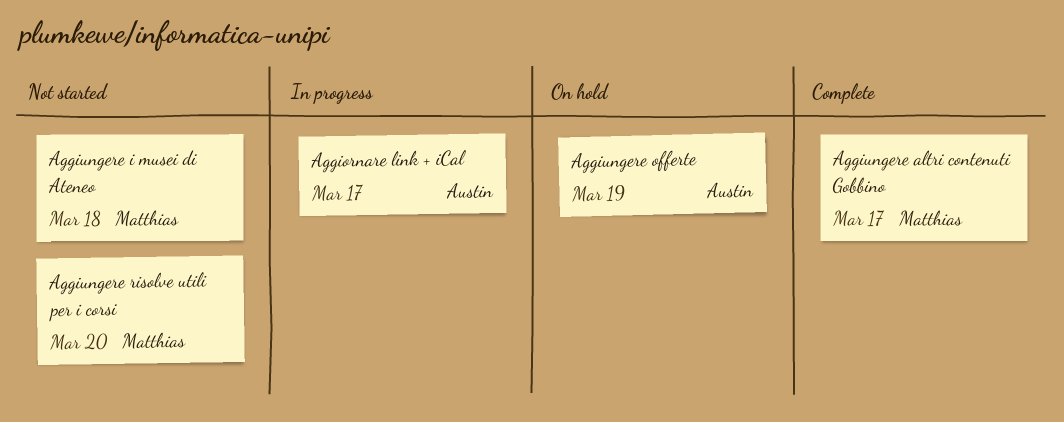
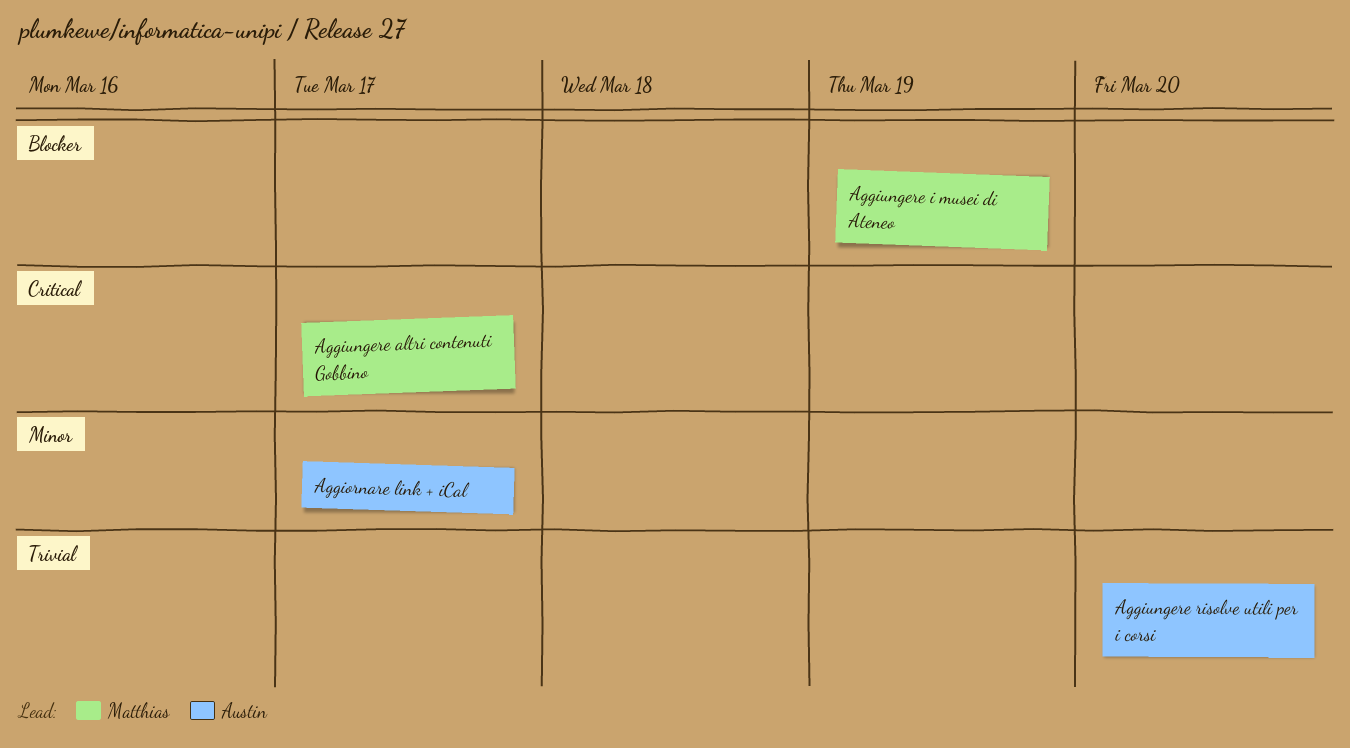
Aggiungere i musei di Ateneo, due: Mar 18 -> Mar 19
Aggiungere offerte: present -> none
Aggiungere risolve utili per i corsi, owner: Matthias -> Austin

